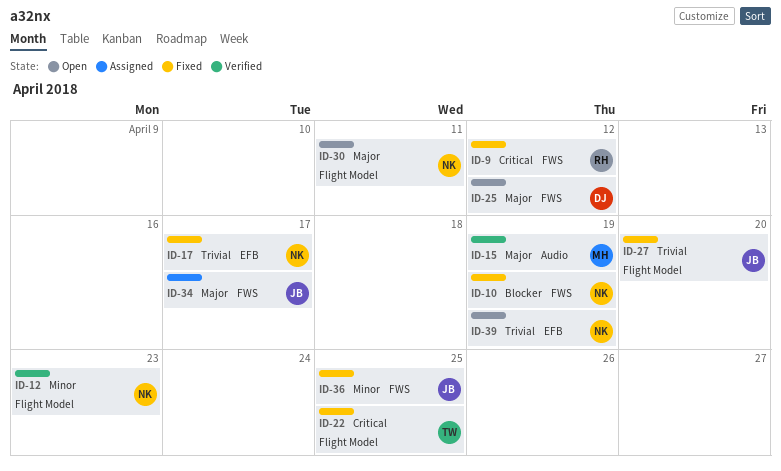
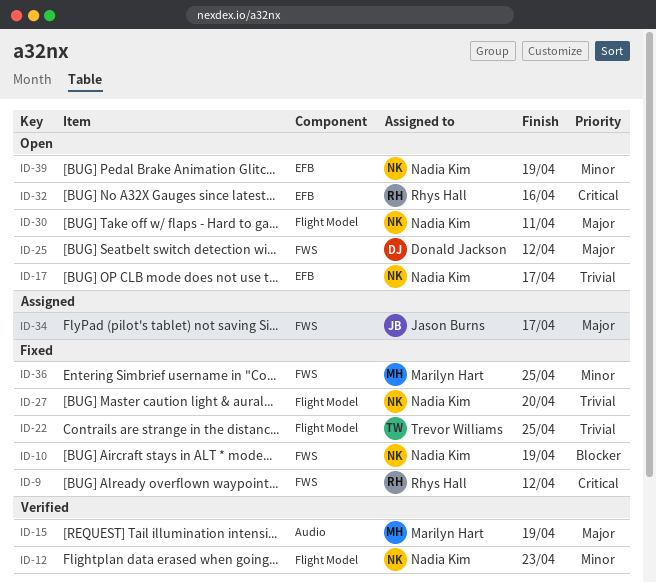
ID-17, status: Fixed -> Open
ID-22, priority: Critical -> Trivial
ID-27, owner: Jason Burns -> Nadia Kim
ID-32: none -> present
ID-36, owner: Jason Burns -> Marilyn Hart
ID-39, priority: Trivial -> Minor

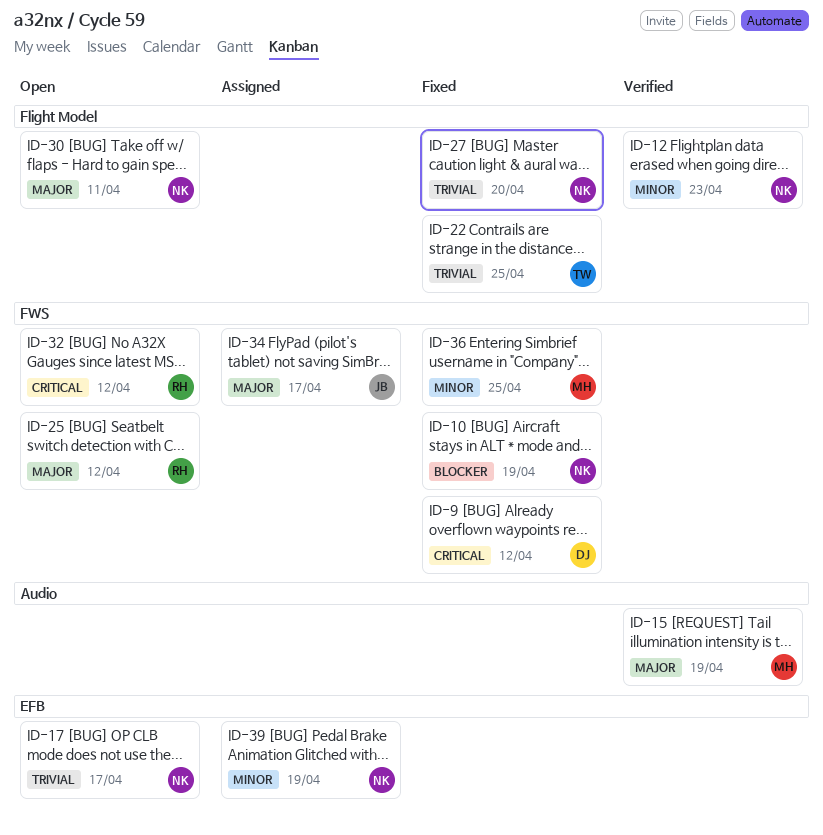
ID-9, owner: Rhys Hall -> Donald Jackson
ID-25, owner: Donald Jackson -> Rhys Hall
ID-32, label: EFB -> FWS
ID-32, due: Apr 16 -> Apr 12
ID-39, status: Open -> Assigned

